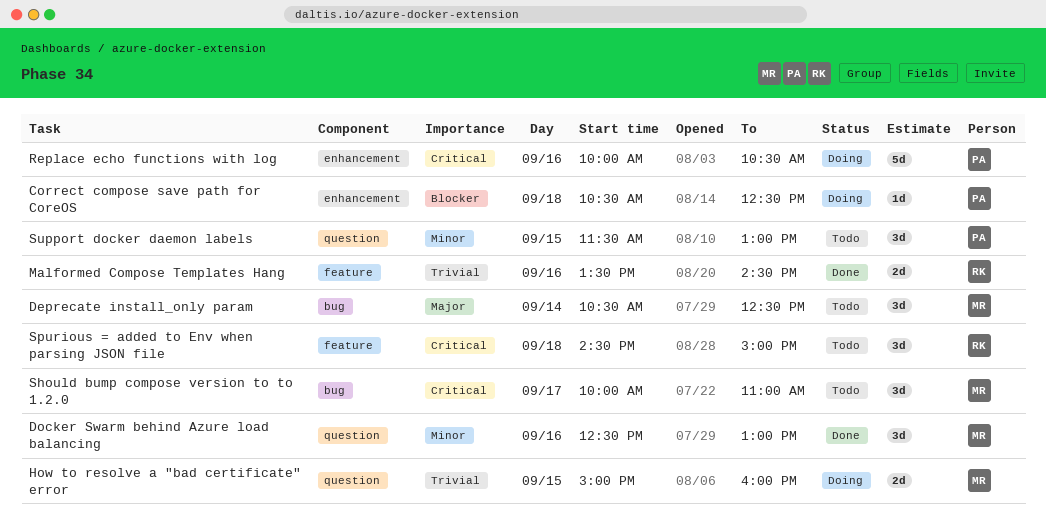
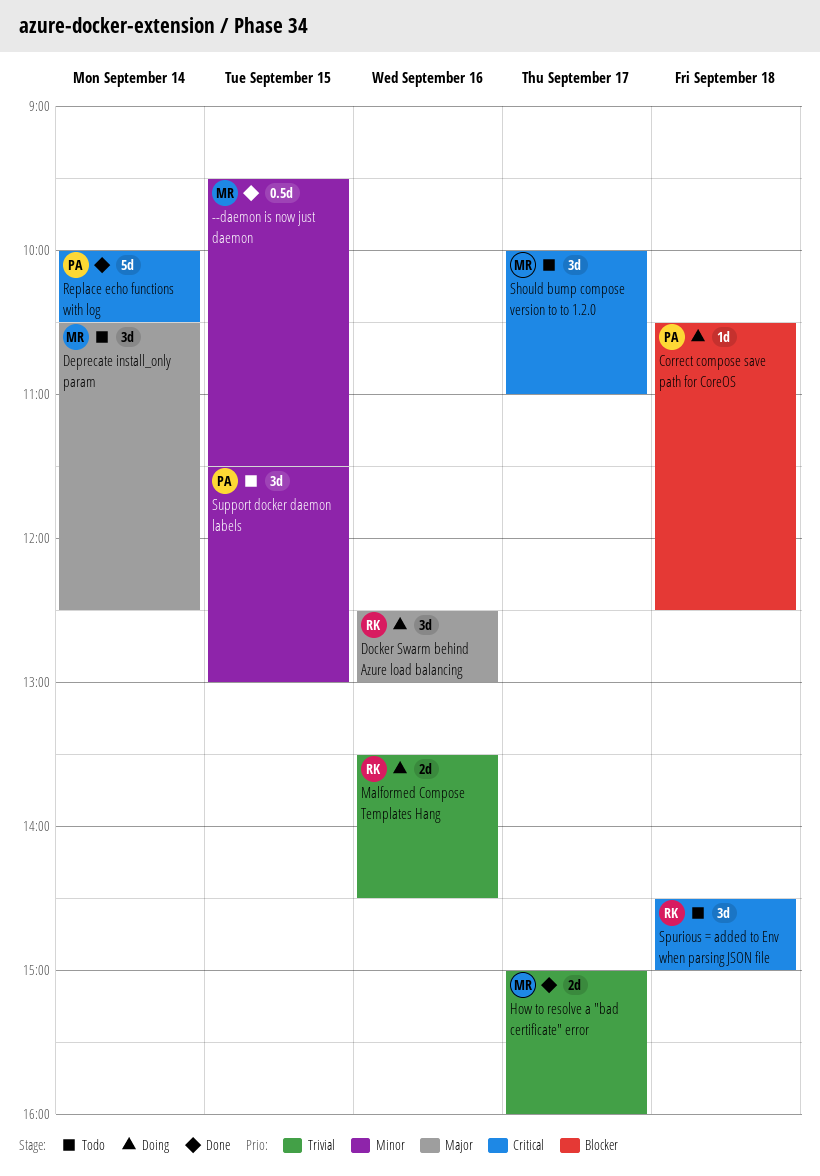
--daemon is now just daemon: none -> present
Docker Swarm behind Azure load balancing, status: Done -> Doing
Docker Swarm behind Azure load balancing, owner: MR -> RK
Docker Swarm behind Azure load balancing, priority: Minor -> Major
How to resolve a "bad certificate" error, status: Doing -> Done
How to resolve a "bad certificate" error, day: Sep 15 -> Sep 17
Malformed Compose Templates Hang, status: Done -> Doing
Replace echo functions with log, status: Doing -> Done
Replace echo functions with log, day: Sep 16 -> Sep 14

